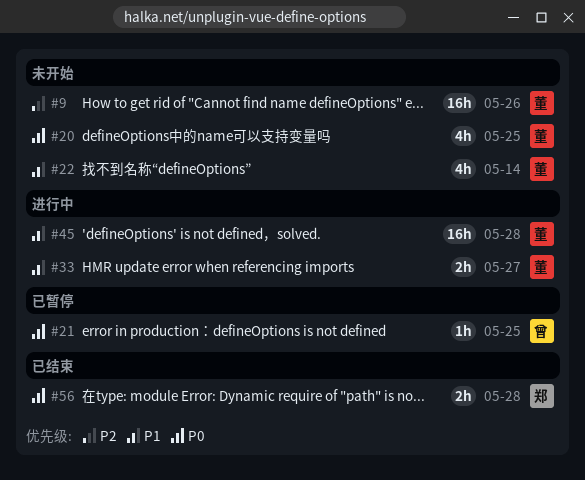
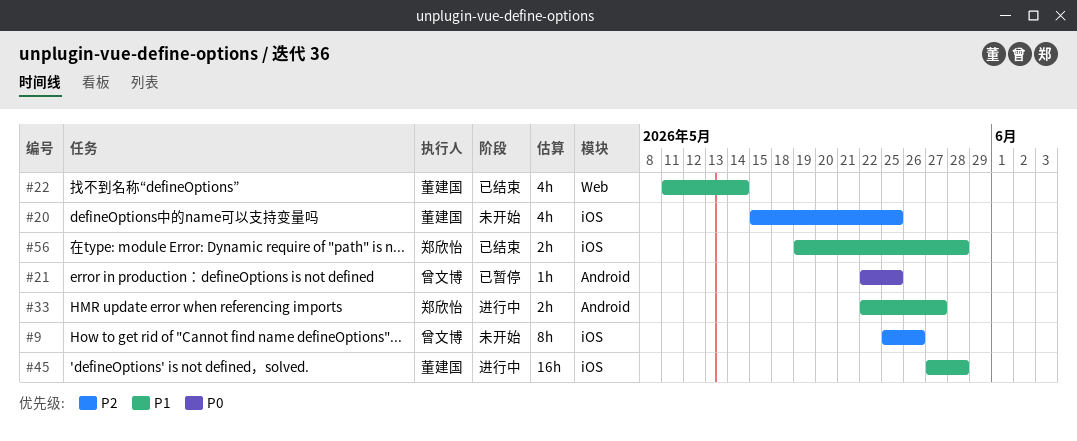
#9, owner: 董建国 -> 曾文博
#9, estimate: 16h -> 8h
#20, priority: P0 -> P2
#22, status: 未开始 -> 已结束
#33, owner: 董建国 -> 郑欣怡
#56, priority: P0 -> P1

